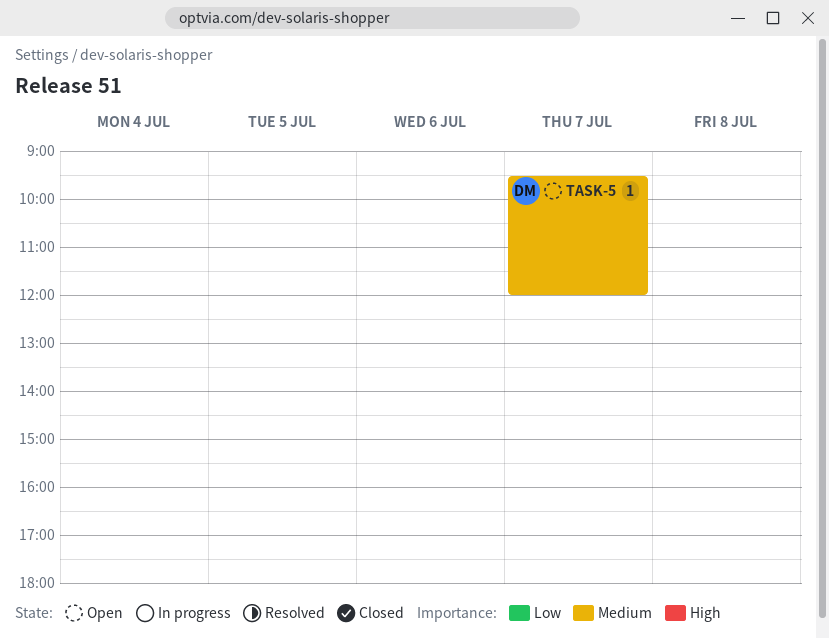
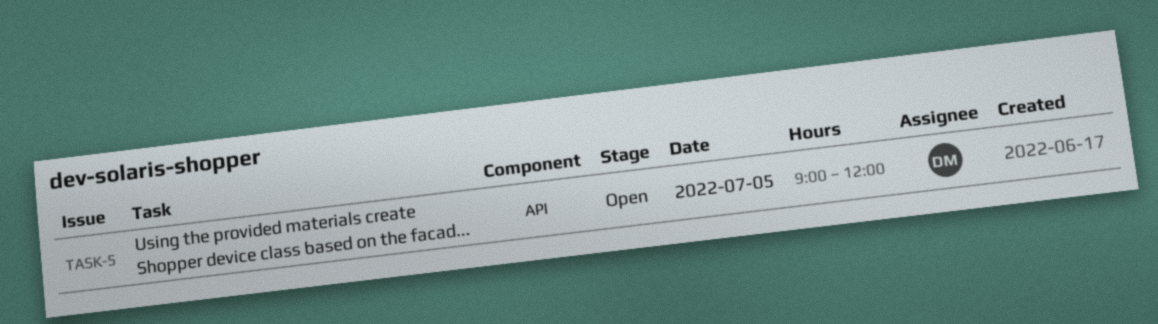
TASK-5, day: Jul 7 -> Jul 5
TASK-5, begins: 09:30 -> 09:00

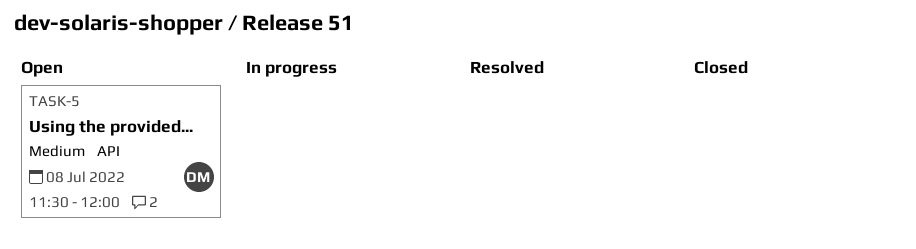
TASK-5, day: Jul 5 -> Jul 8
TASK-5, begins: 09:00 -> 11:30

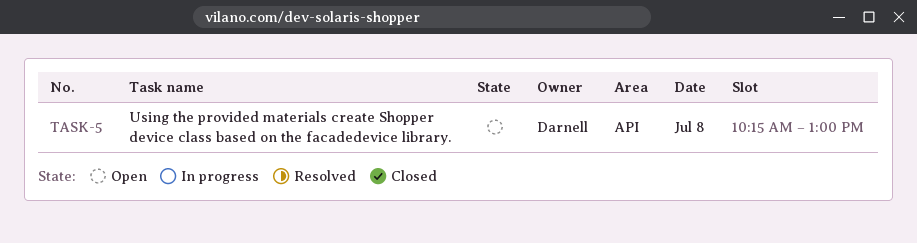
TASK-5, begins: 11:30 -> 10:15
TASK-5, ends: 12:00 -> 13:00

